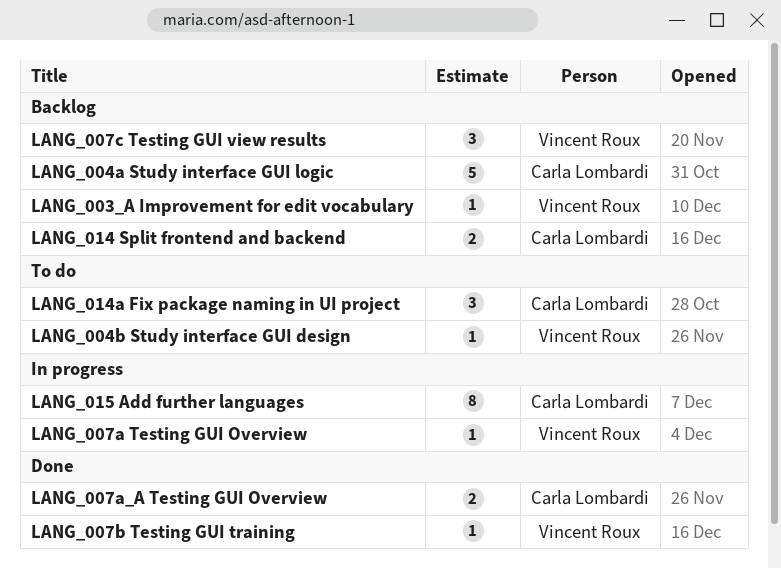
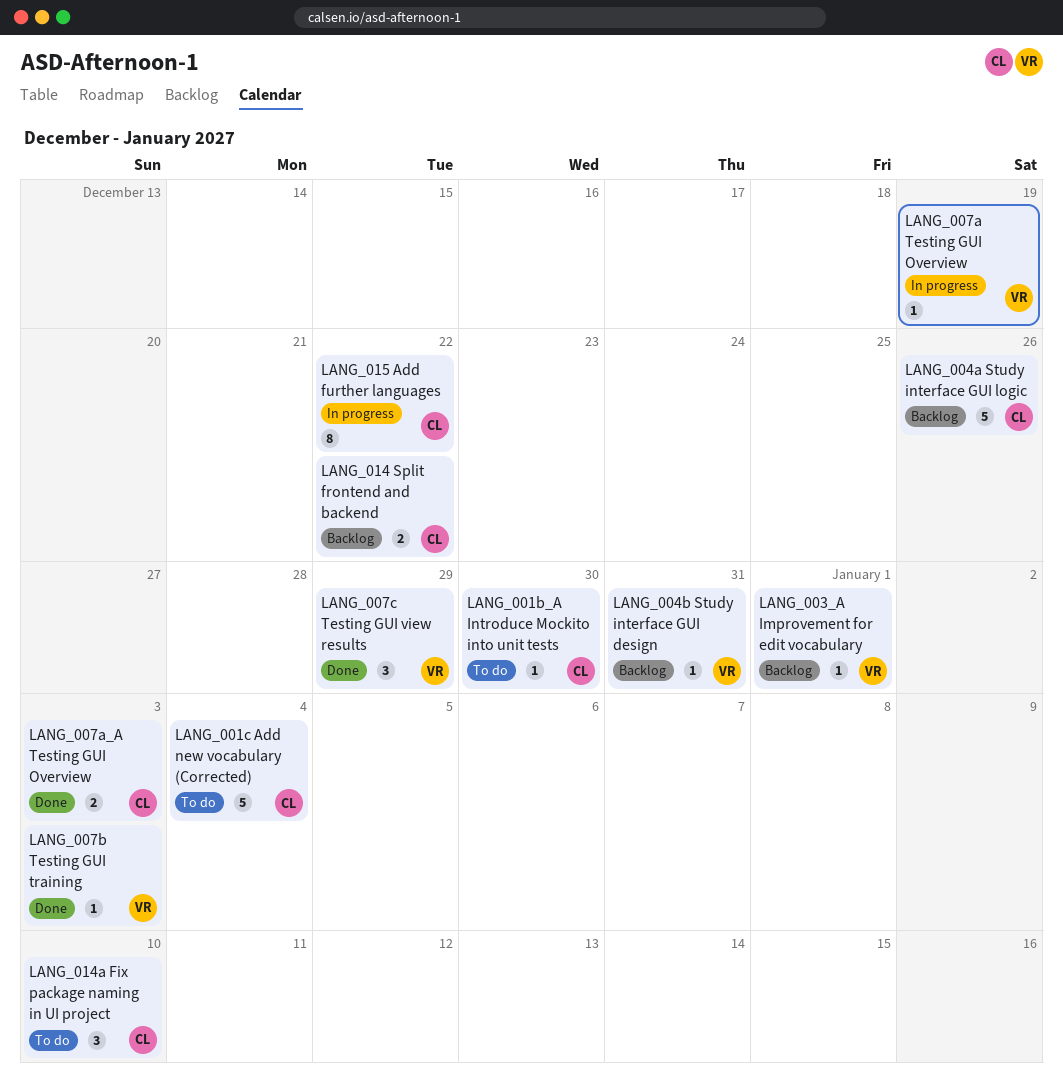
LANG_001b_A Introduce Mockito into unit tests: none -> present
LANG_001c Add new vocabulary (Corrected): none -> present
LANG_004b Study interface GUI design, status: To do -> Backlog
LANG_007c Testing GUI view results, status: Backlog -> Done

